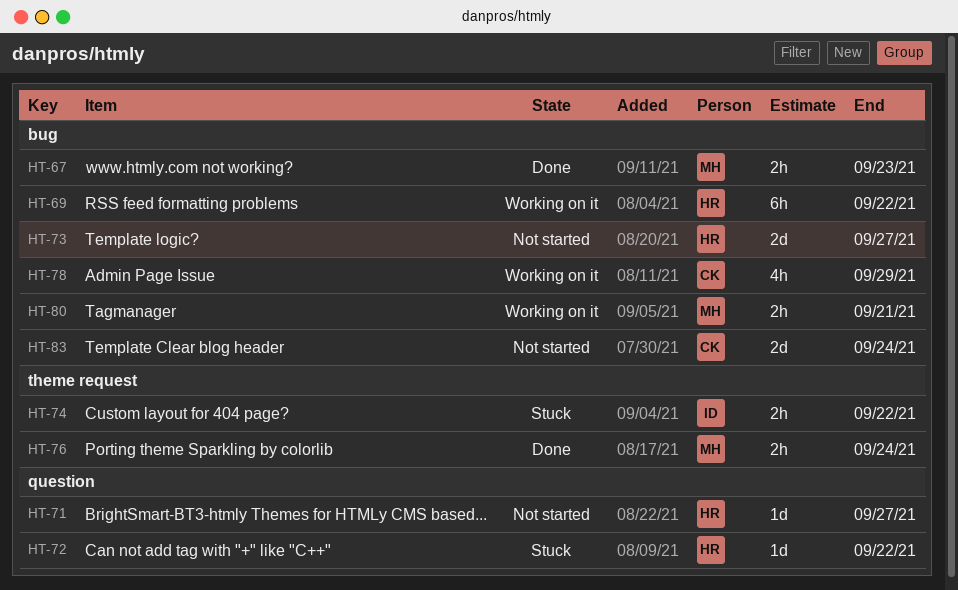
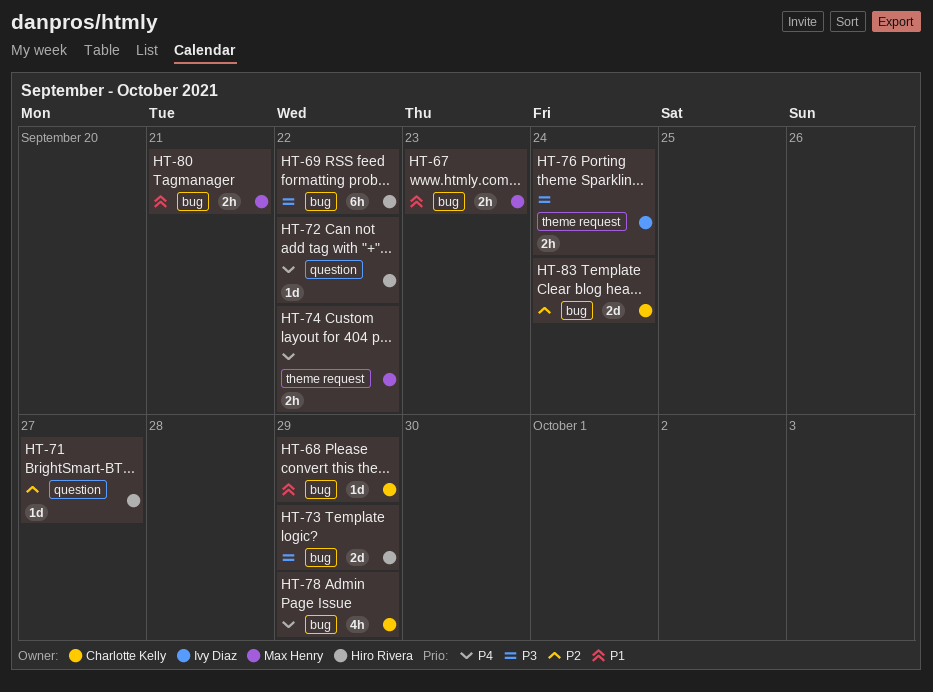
HT-68: none -> present
HT-73, due: Sep 27 -> Sep 29
HT-74, owner: Ivy Diaz -> Max Henry
HT-76, owner: Max Henry -> Ivy Diaz

